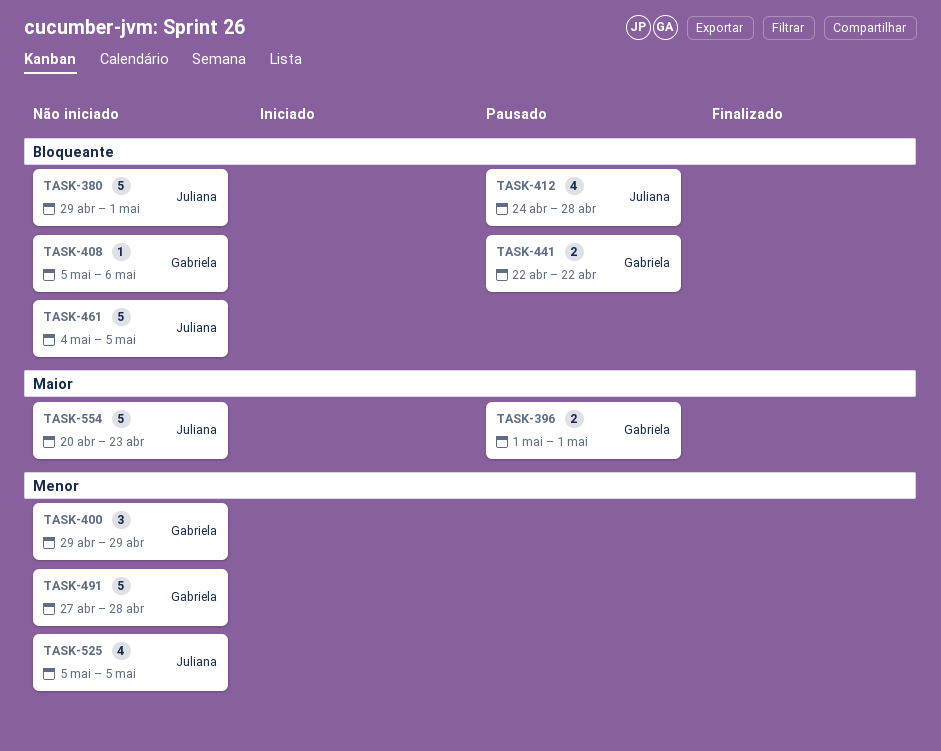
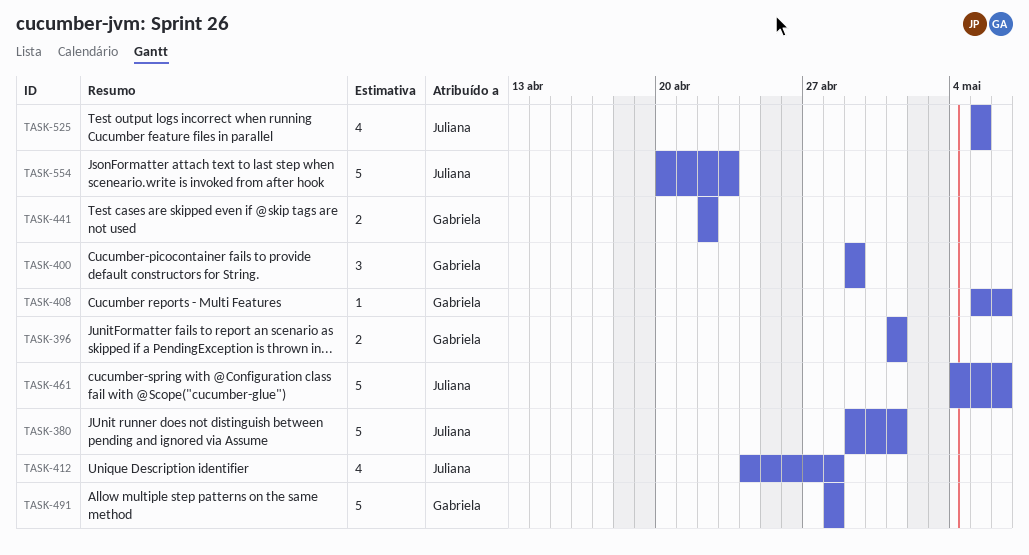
TASK-461, due: May 5 -> May 6
TASK-491, start: Apr 27 -> Apr 28

